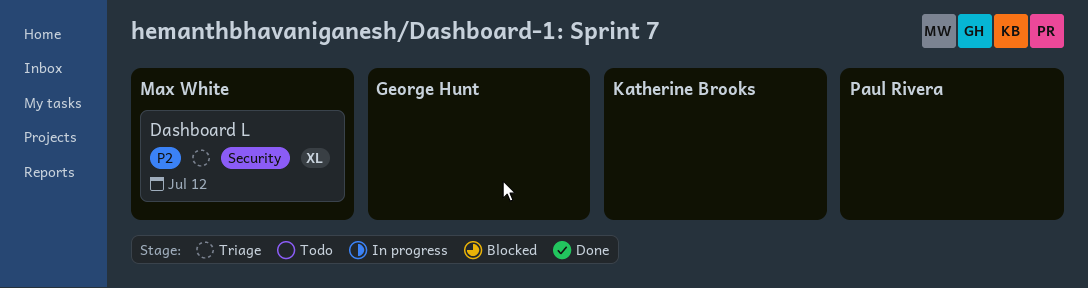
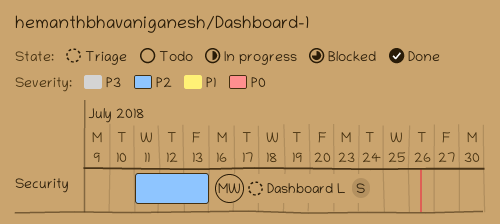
Dashboard L, estimate: XL -> S
Dashboard L, due: Jul 12 -> Jul 13

